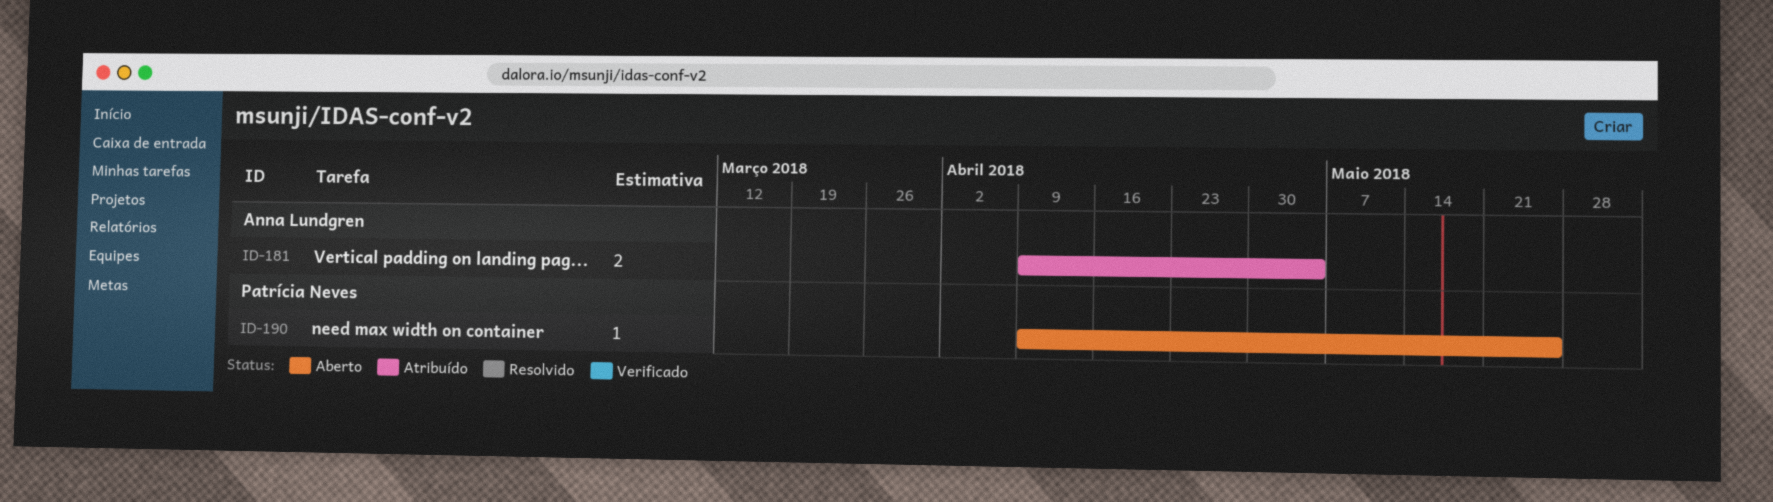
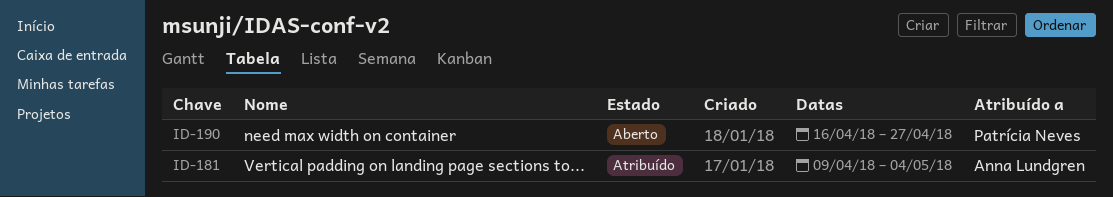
ID-190, start: Apr 9 -> Apr 16
ID-190, due: May 25 -> Apr 27

